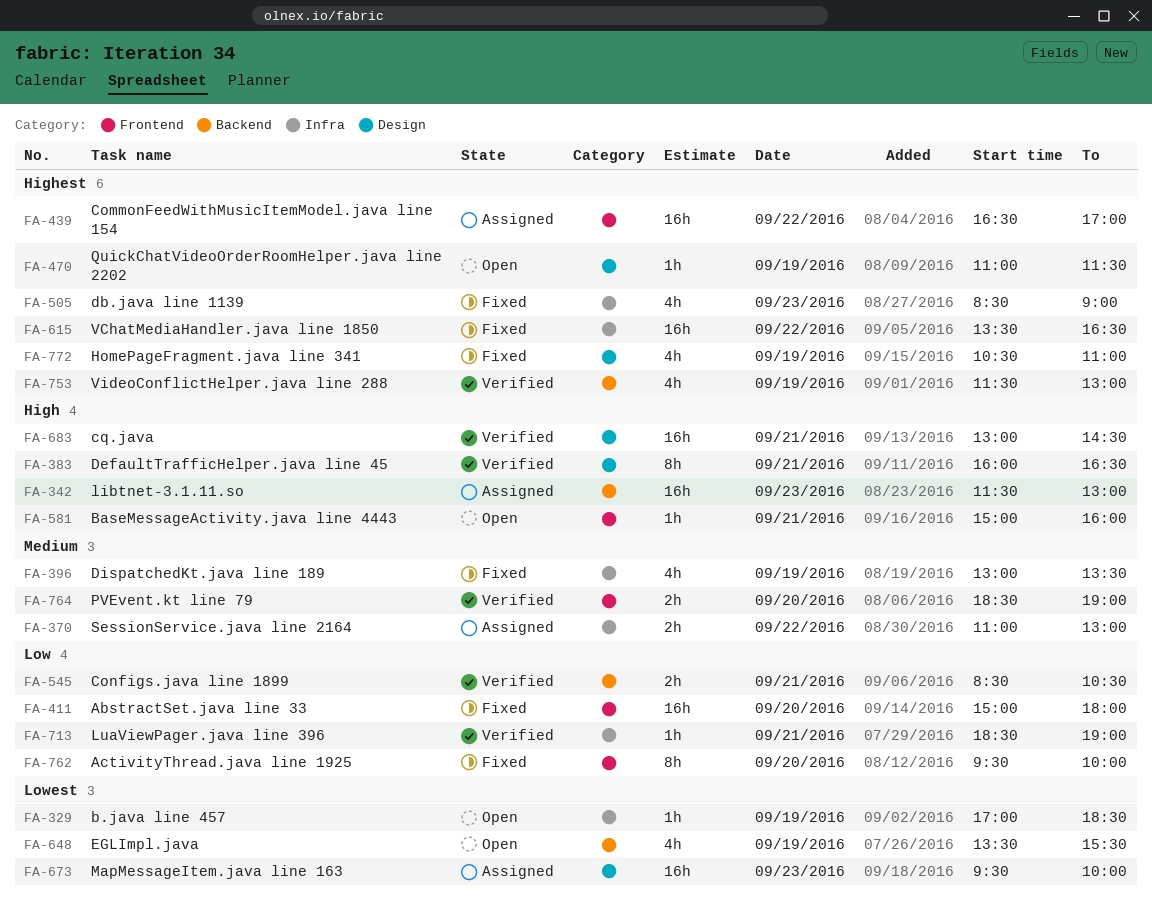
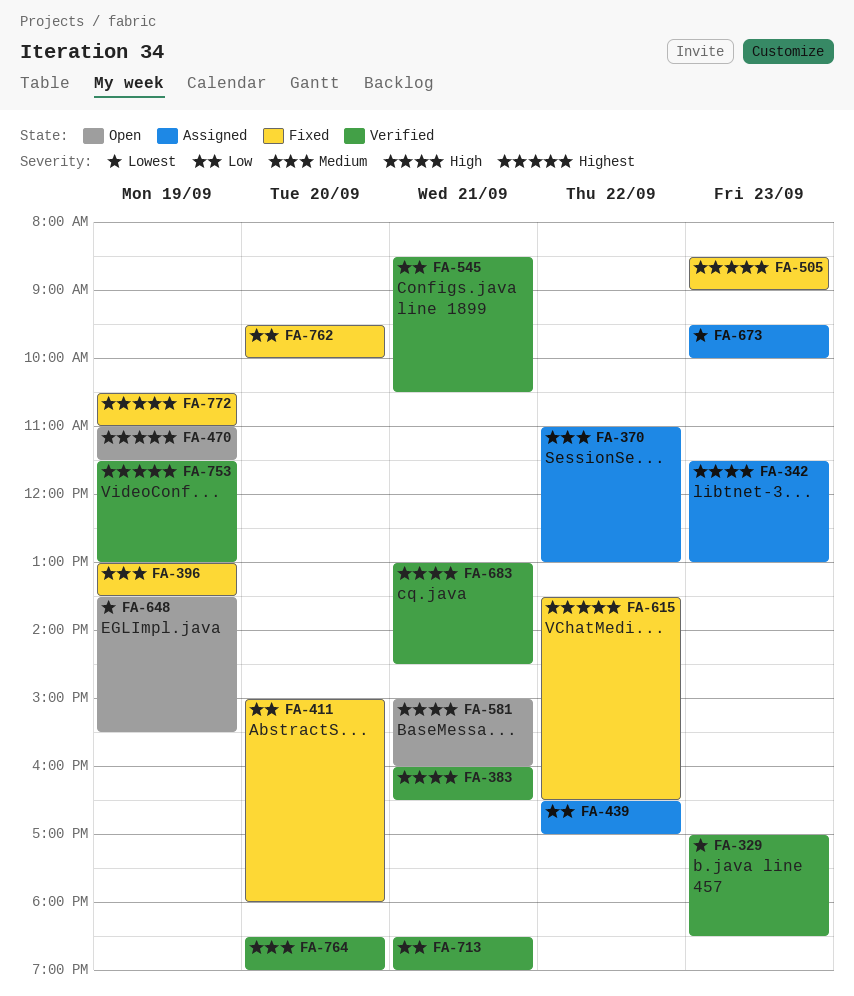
FA-329, status: Open -> Verified
FA-329, day: Sep 19 -> Sep 23
FA-439, priority: Highest -> Low

